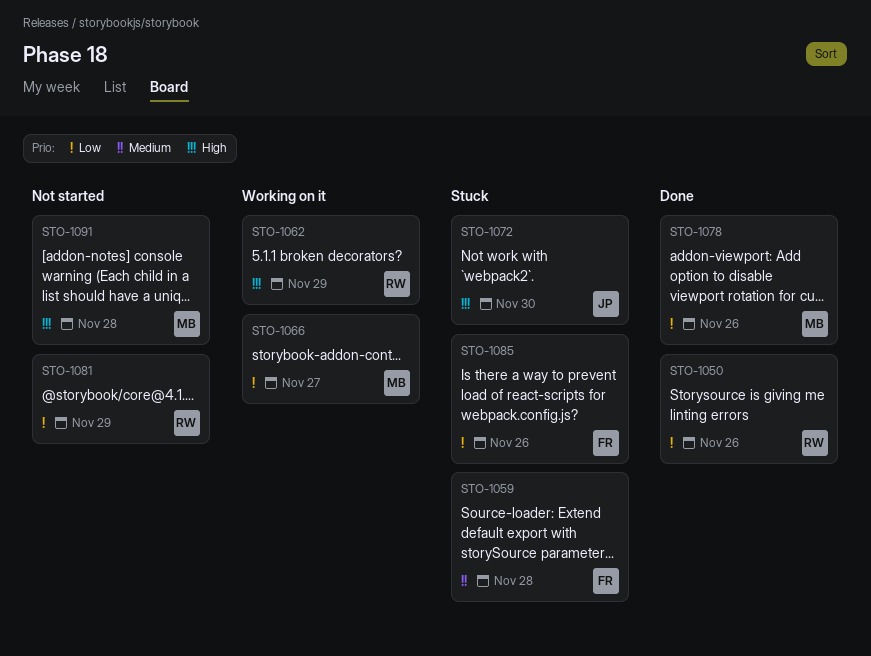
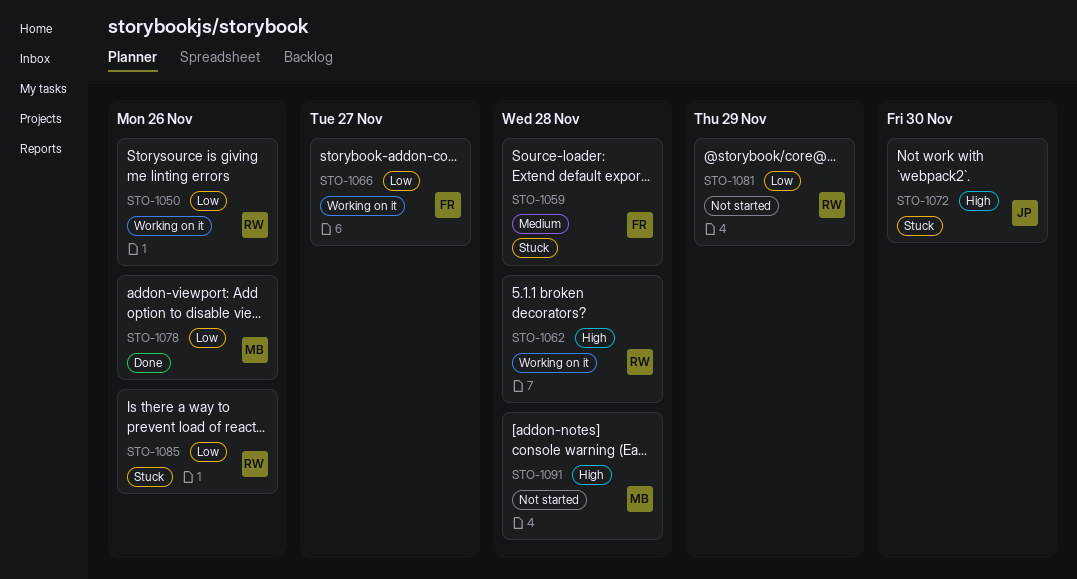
STO-1050, status: Done -> Working on it
STO-1062, due: Nov 29 -> Nov 28
STO-1066, owner: MB -> FR
STO-1085, owner: FR -> RW

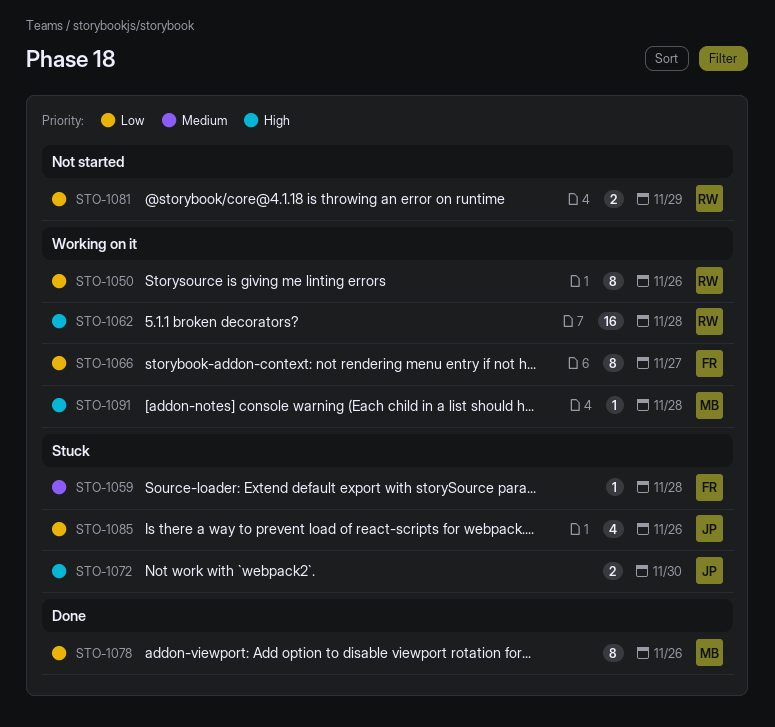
STO-1085, owner: RW -> JP
STO-1091, status: Not started -> Working on it

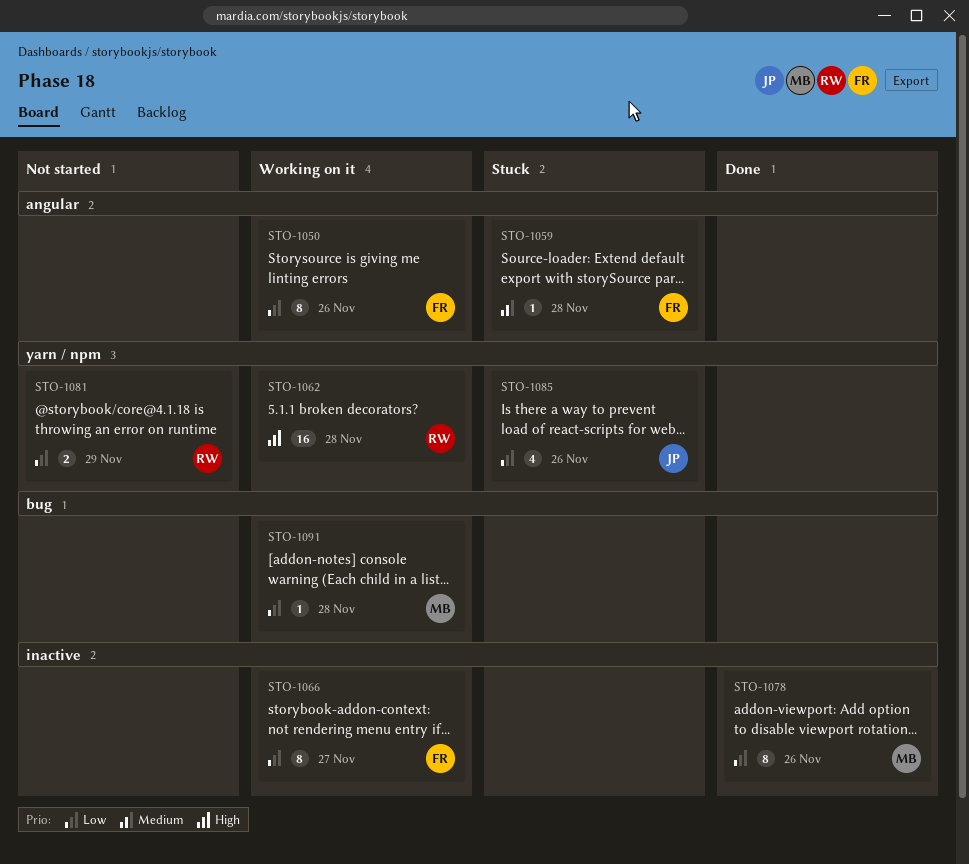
STO-1050, owner: RW -> FR
STO-1072: present -> none
STO-1091, priority: High -> Low

